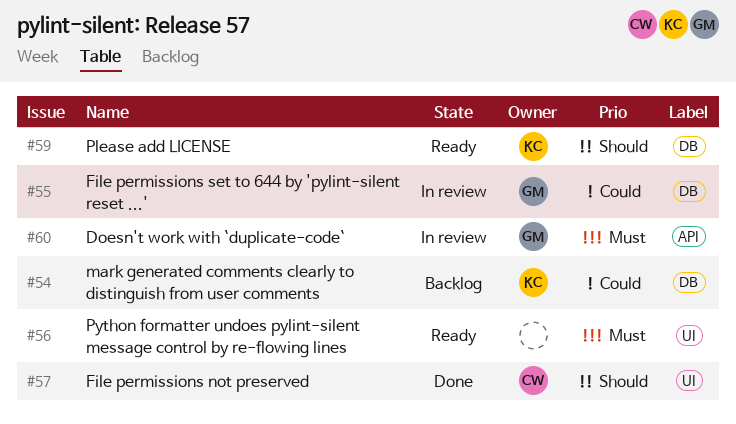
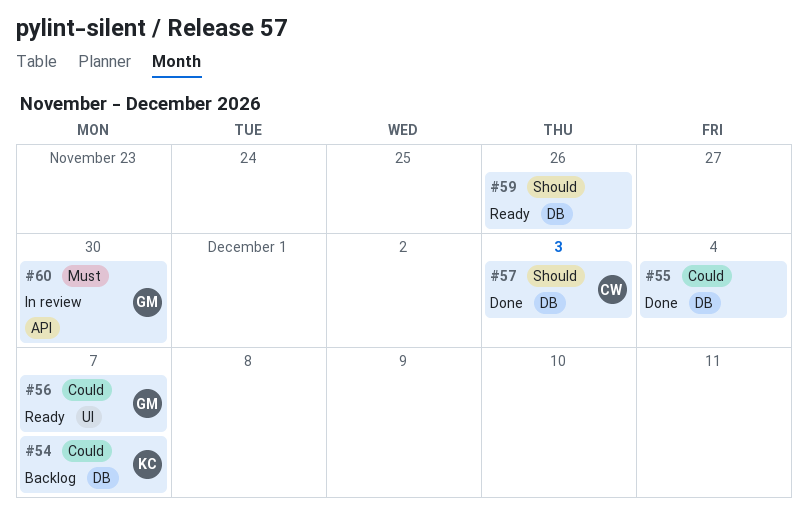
#55, status: In review -> Done
#55, owner: GM -> none
#56, owner: none -> GM
#56, priority: Must -> Could
#57, label: UI -> DB
#59, owner: KC -> none

